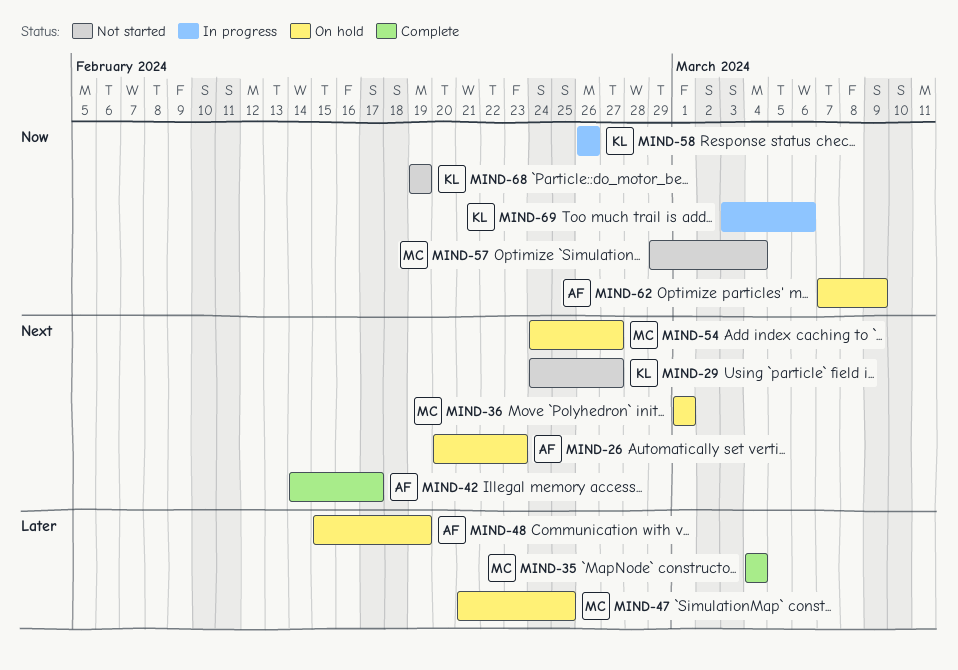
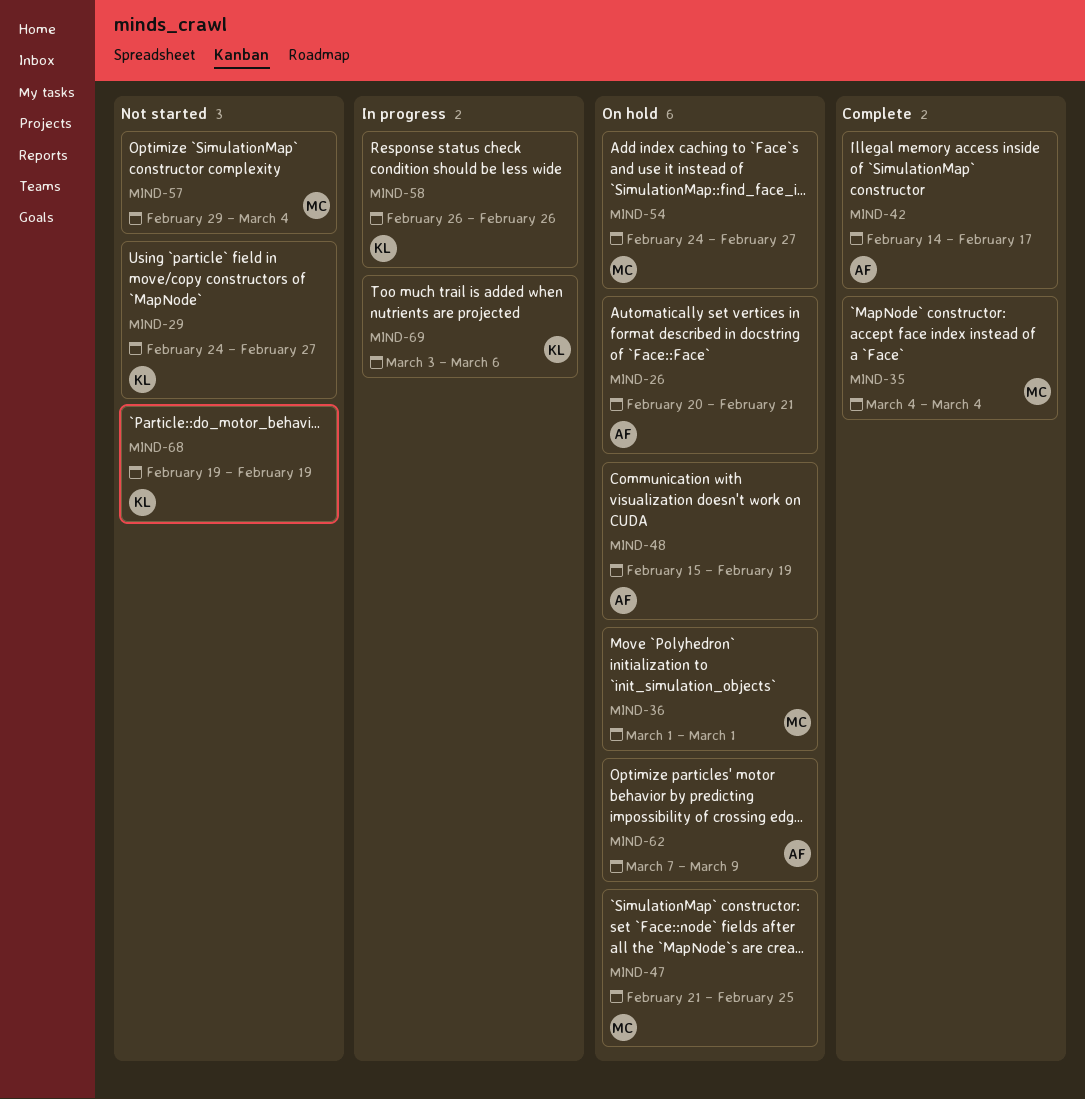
MIND-26, due: Feb 23 -> Feb 21

